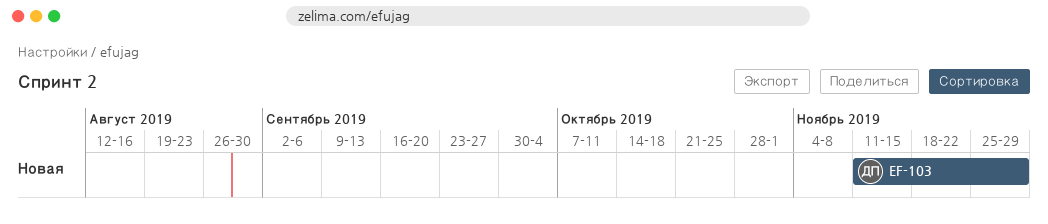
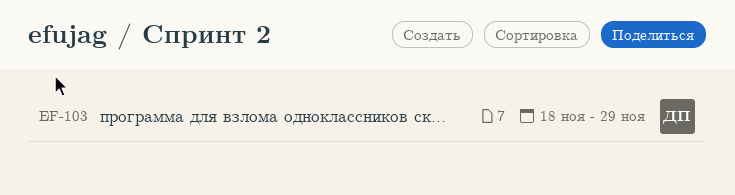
EF-103, start: Nov 11 -> Nov 18

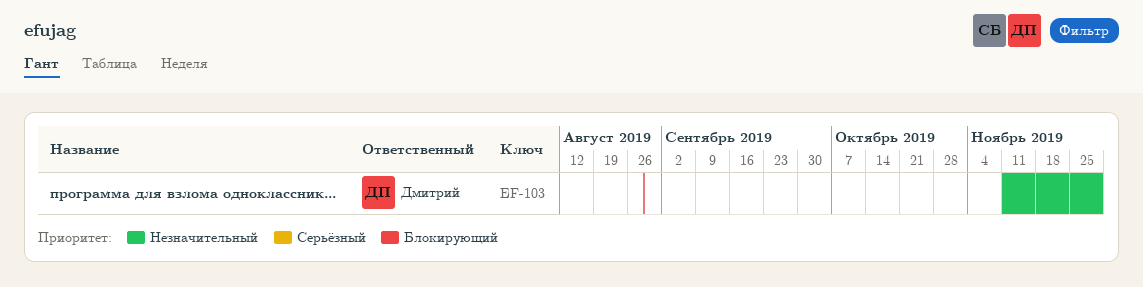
EF-103, start: Nov 18 -> Nov 11

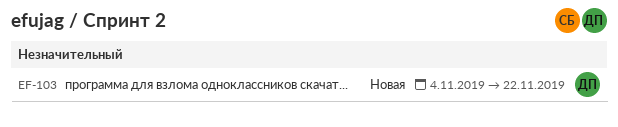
EF-103, start: Nov 11 -> Nov 4
EF-103, due: Nov 29 -> Nov 22

